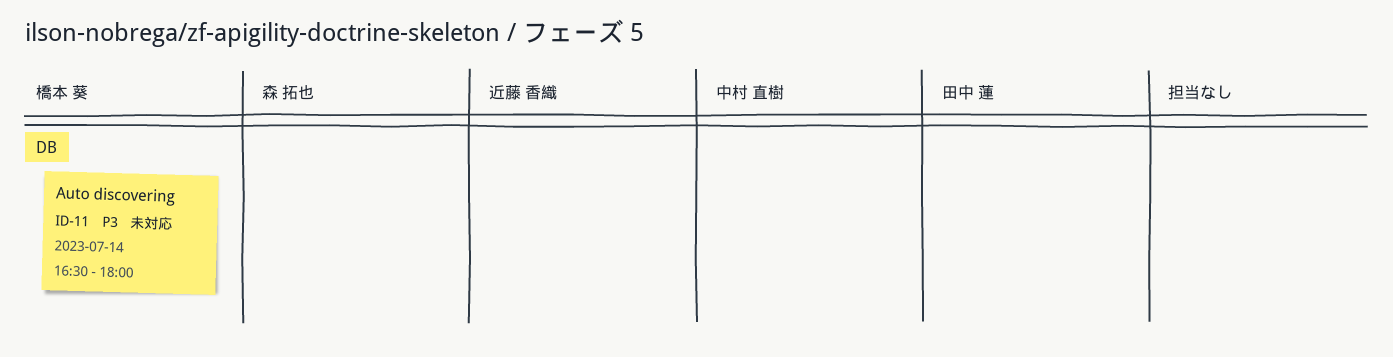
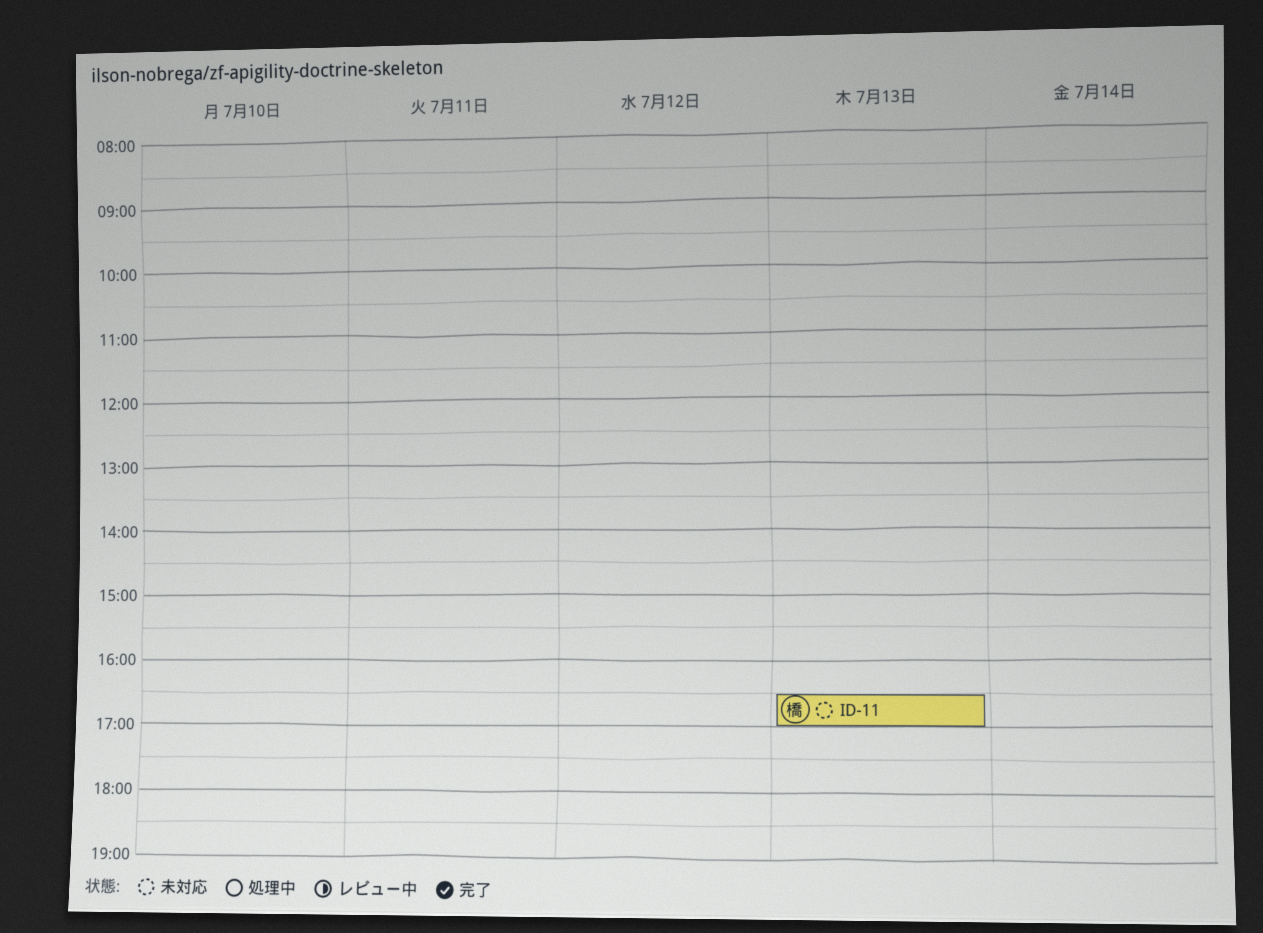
ID-11, day: Jul 14 -> Jul 13
ID-11, ends: 18:00 -> 17:00

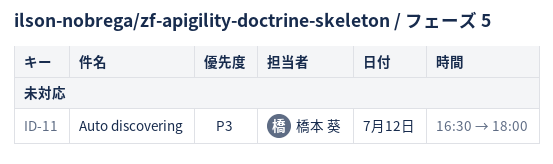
ID-11, day: Jul 13 -> Jul 12
ID-11, ends: 17:00 -> 18:00

